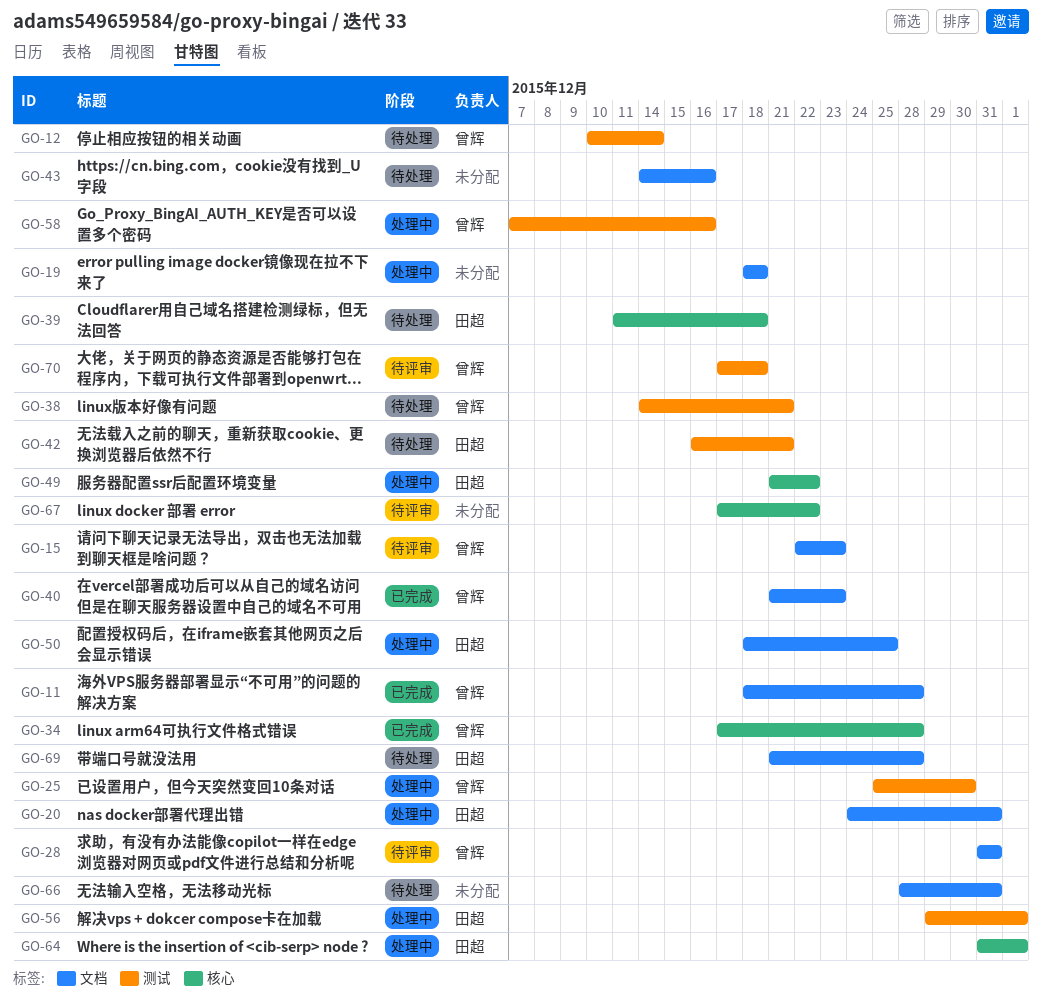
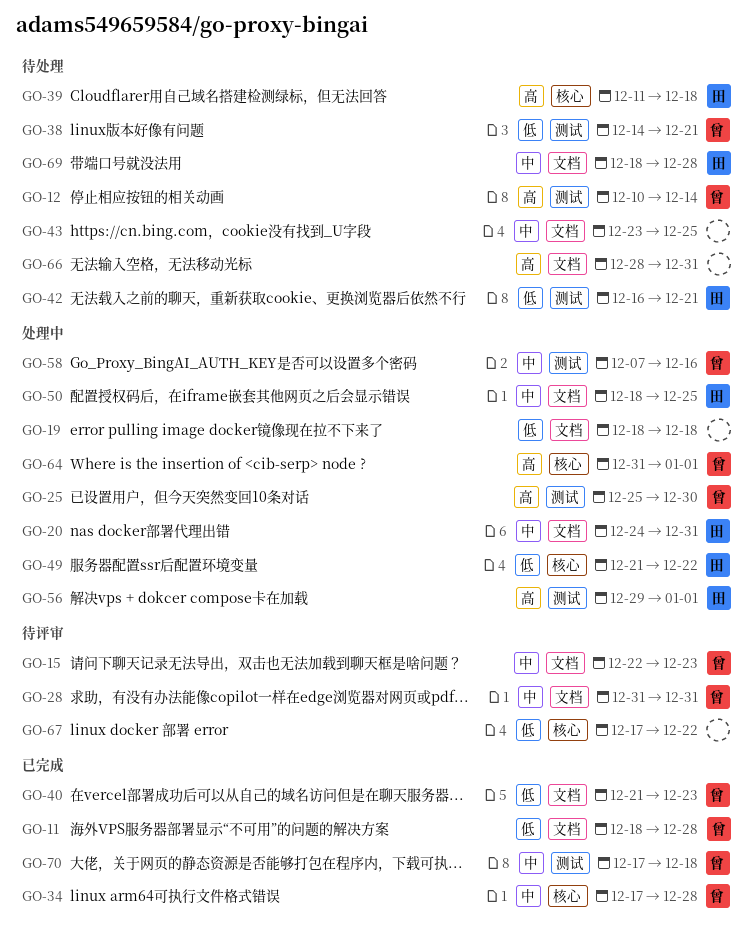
GO-43, start: Dec 14 -> Dec 23
GO-43, due: Dec 16 -> Dec 25
GO-64, owner: 田超 -> 曾辉
GO-69, start: Dec 21 -> Dec 18
GO-70, status: 待评审 -> 已完成

